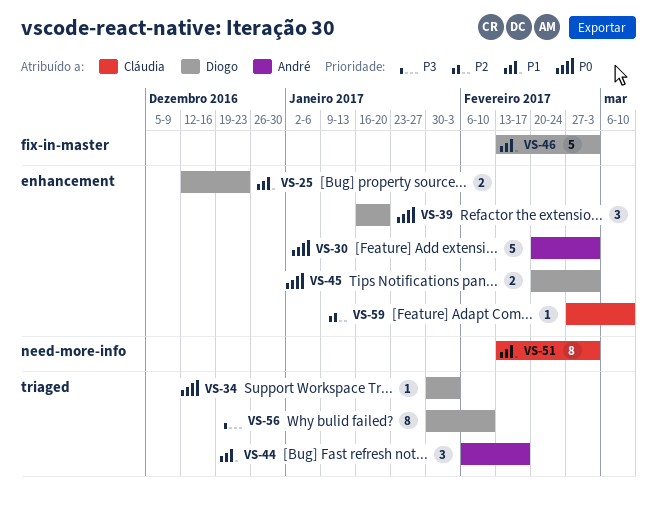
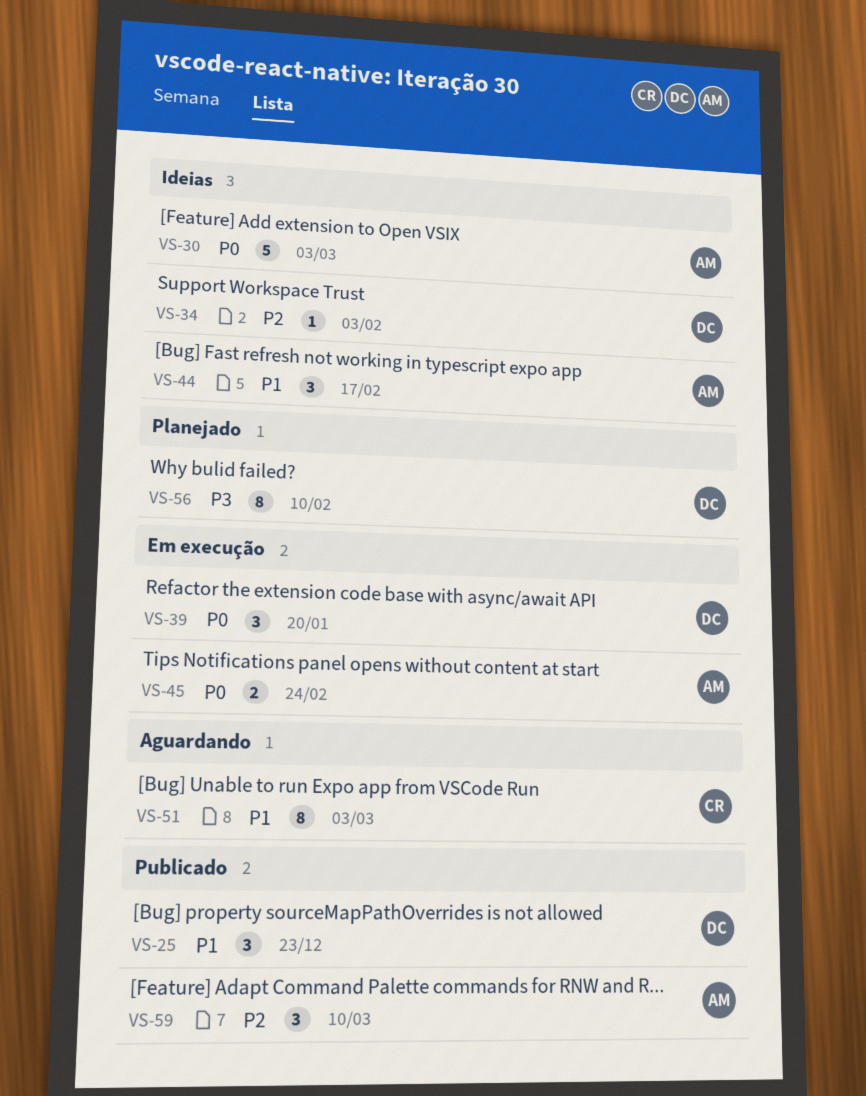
VS-25, estimate: 2 -> 3
VS-34, priority: P0 -> P2
VS-45, owner: Diogo -> André
VS-45, due: Mar 3 -> Feb 24
VS-46: present -> none
VS-59, owner: Cláudia -> André
VS-59, estimate: 1 -> 3

